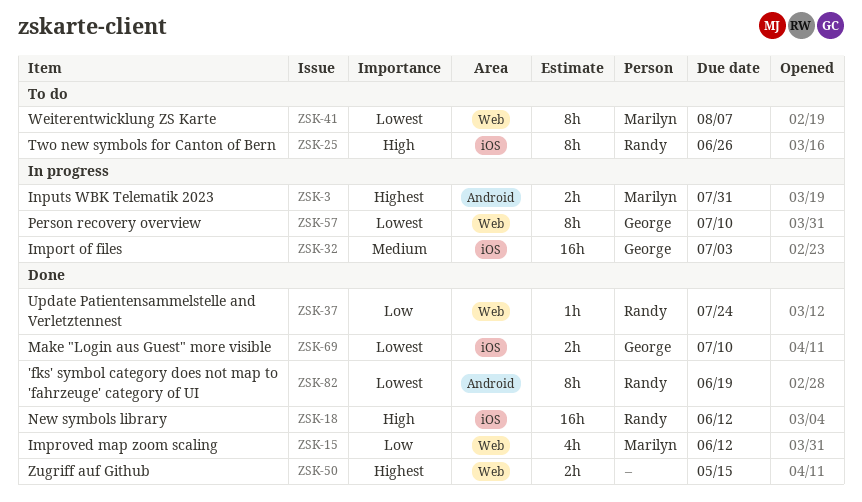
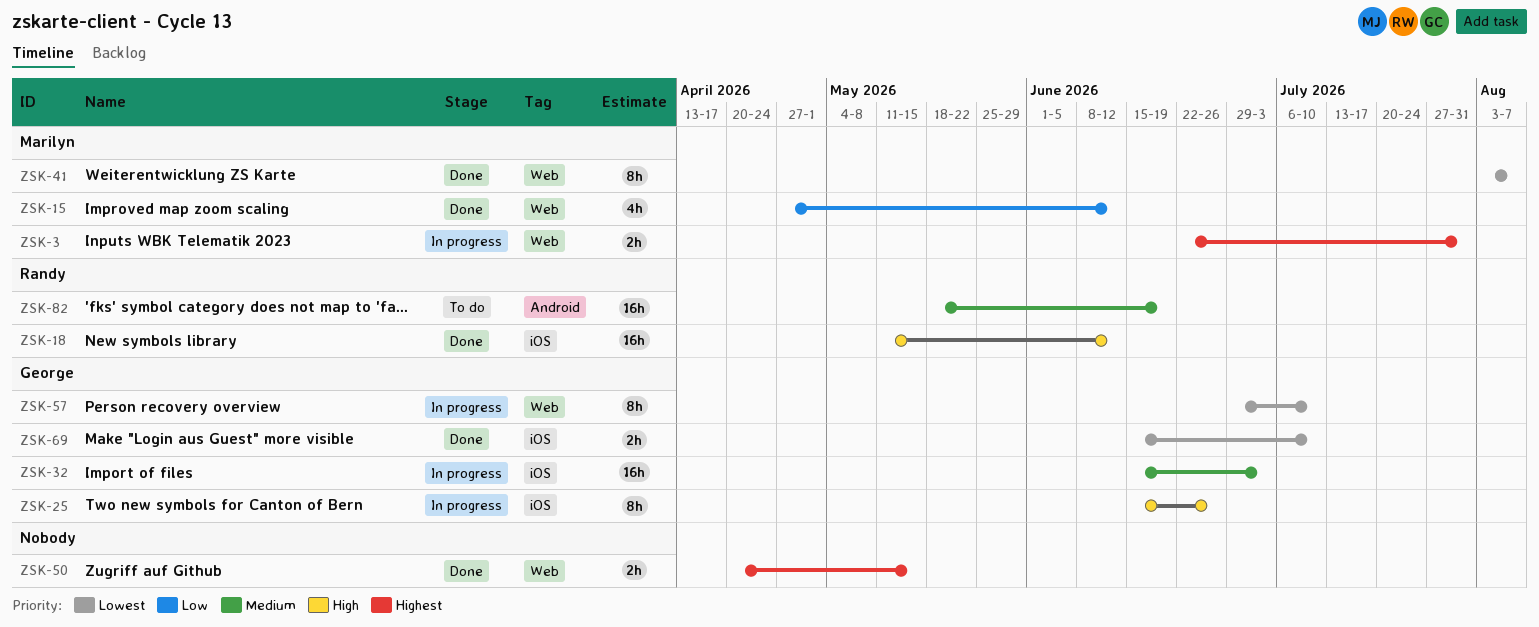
ZSK-3, label: Android -> Web
ZSK-25, status: To do -> In progress
ZSK-25, owner: Randy -> George
ZSK-37: present -> none
ZSK-41, status: To do -> Done
ZSK-82, status: Done -> To do
ZSK-82, priority: Lowest -> Medium
ZSK-82, estimate: 8h -> 16h

